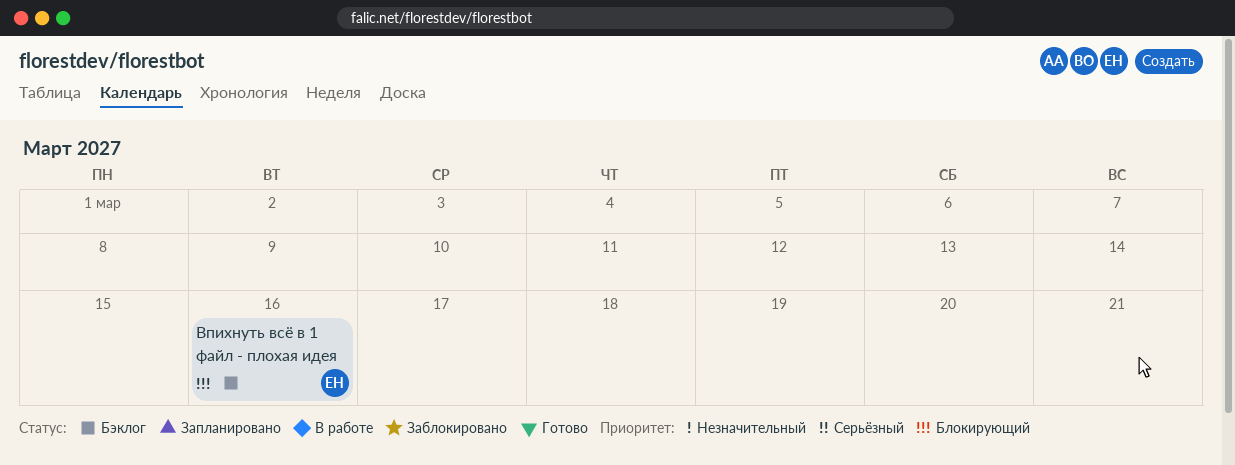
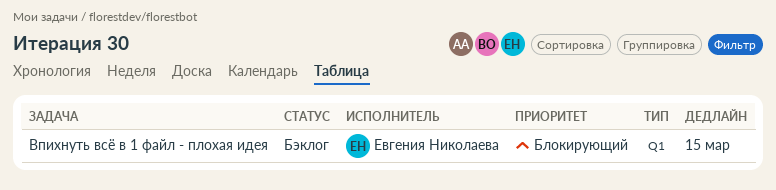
Впихнуть всё в 1 файл - плохая идея, due: Mar 16 -> Mar 15

